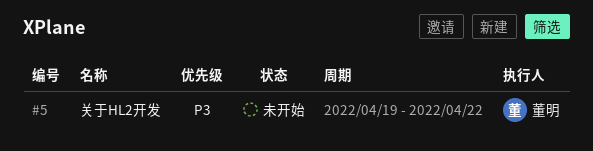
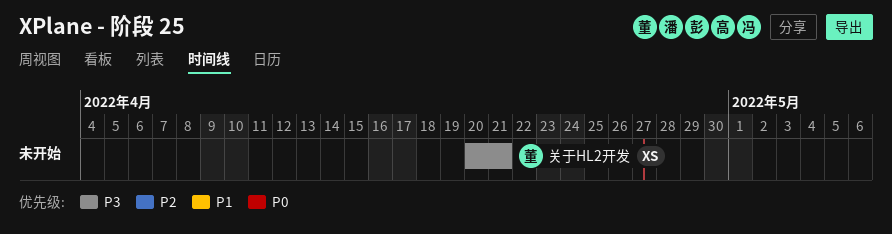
关于HL2开发, start: Apr 19 -> Apr 20
关于HL2开发, due: Apr 22 -> Apr 21

